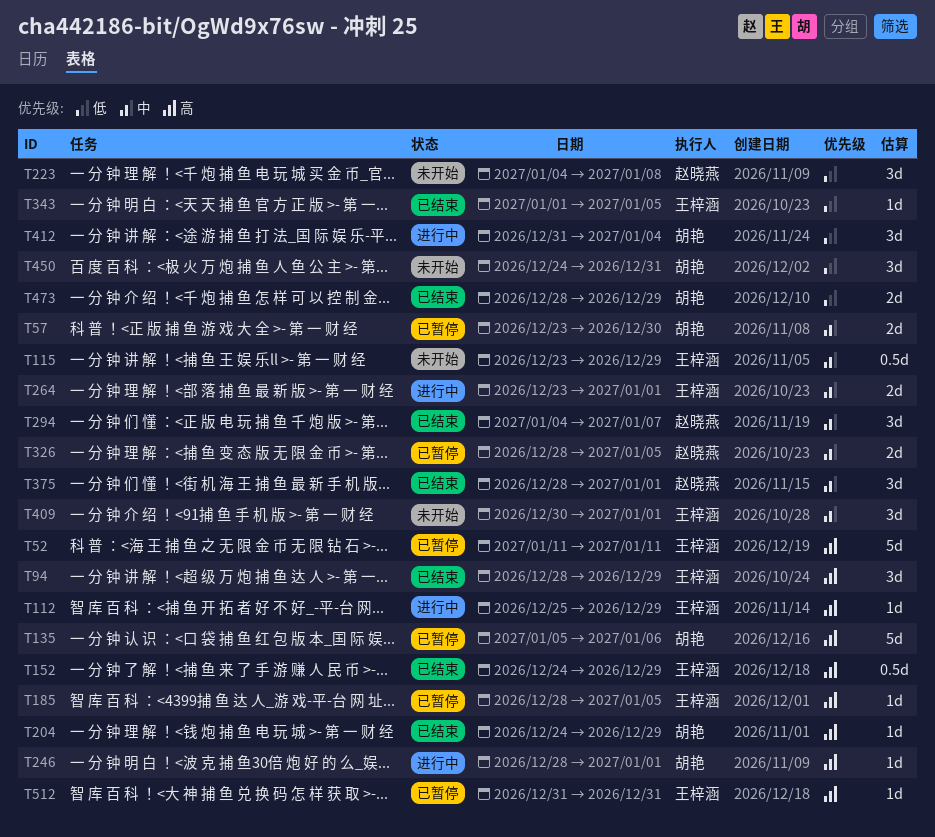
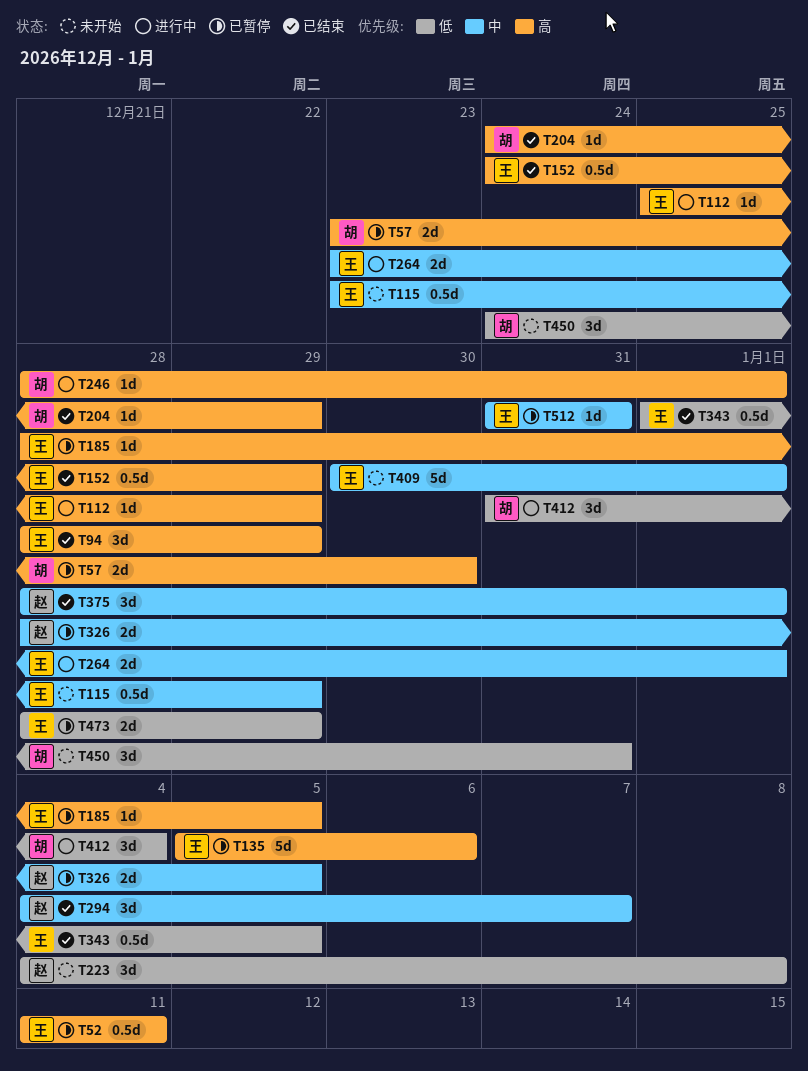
T52, estimate: 5d -> 0.5d
T57, priority: 中 -> 高
T135, owner: 胡艳 -> 王梓涵
T343, estimate: 1d -> 0.5d
T409, estimate: 3d -> 5d
T473, status: 已结束 -> 已暂停
T473, owner: 胡艳 -> 王梓涵
T512, priority: 高 -> 中

